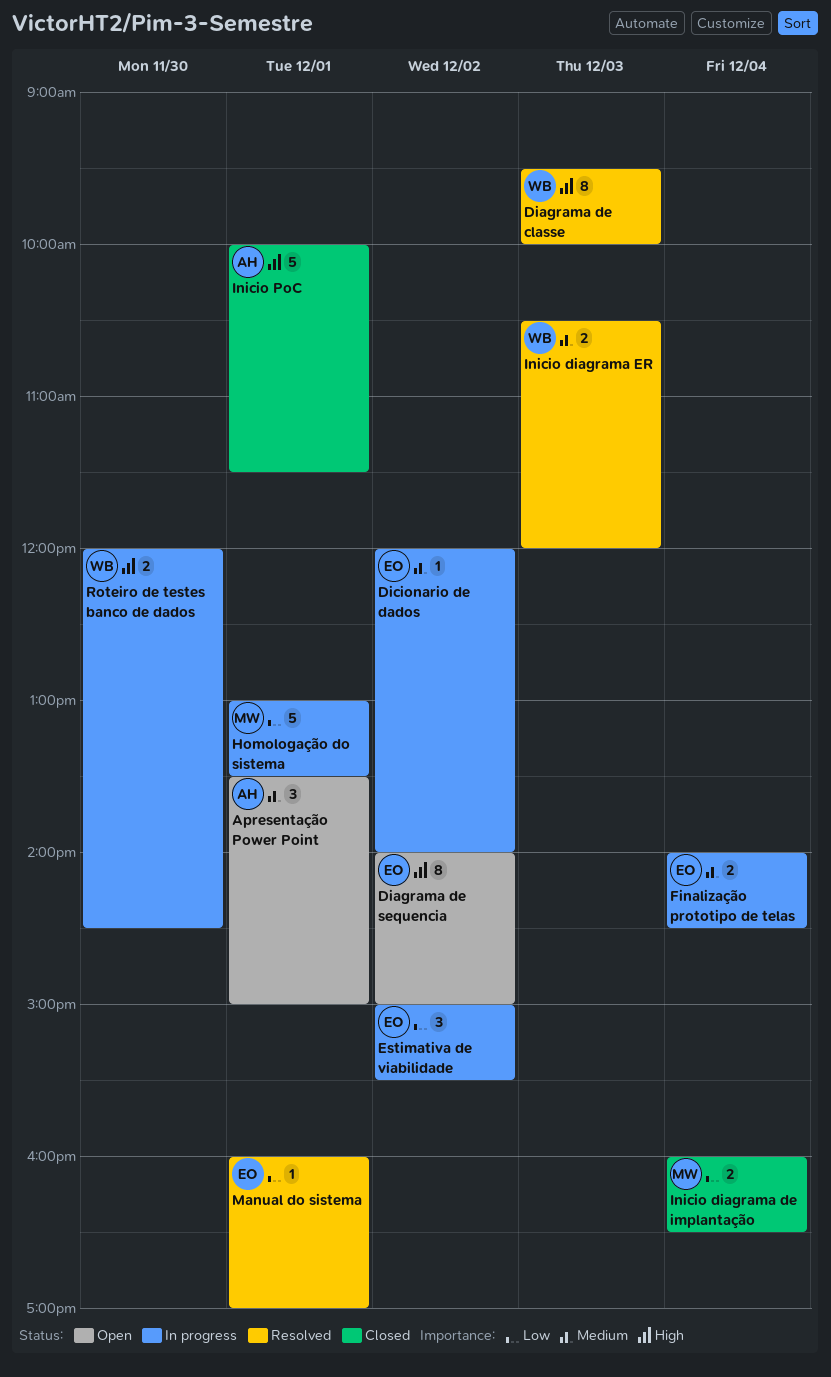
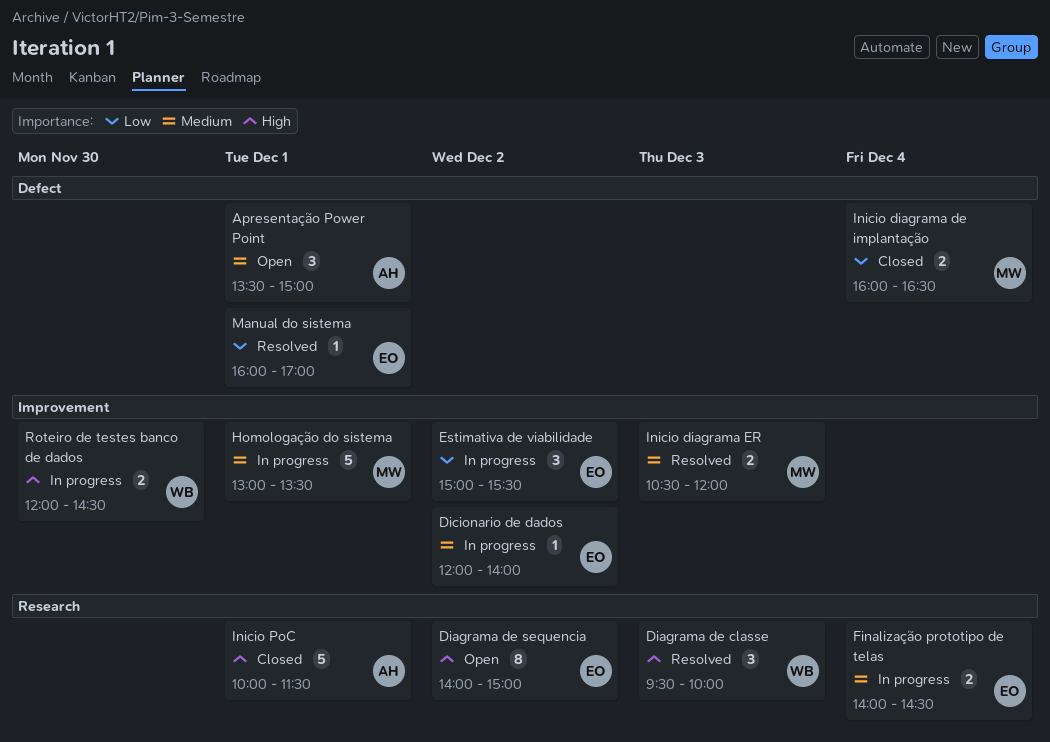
Diagrama de classe, estimate: 8 -> 3
Homologação do sistema, priority: Low -> Medium
Inicio diagrama ER, owner: WB -> MW

